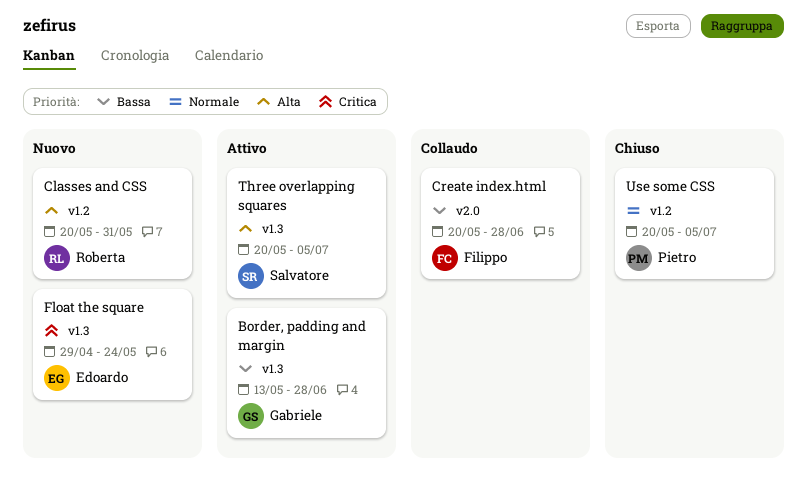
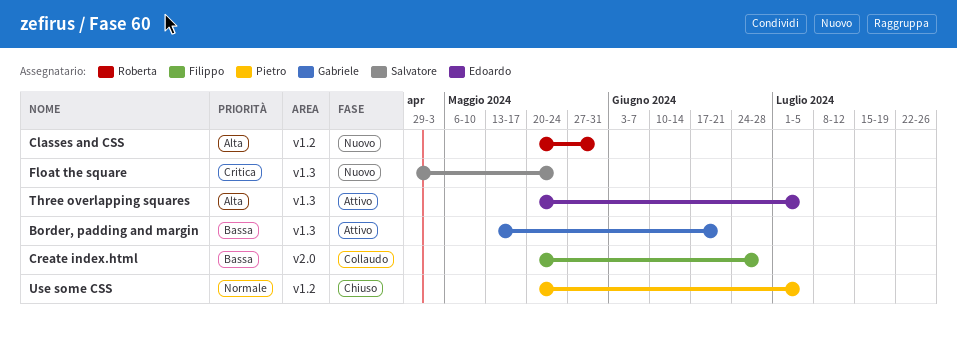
Border, padding and margin, due: Jun 28 -> Jun 21
Float the square, owner: Edoardo -> Salvatore
Three overlapping squares, owner: Salvatore -> Edoardo

